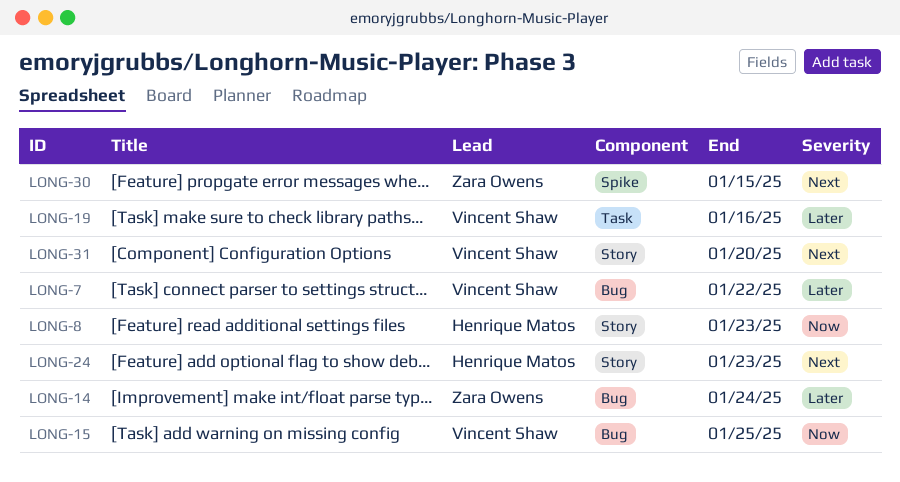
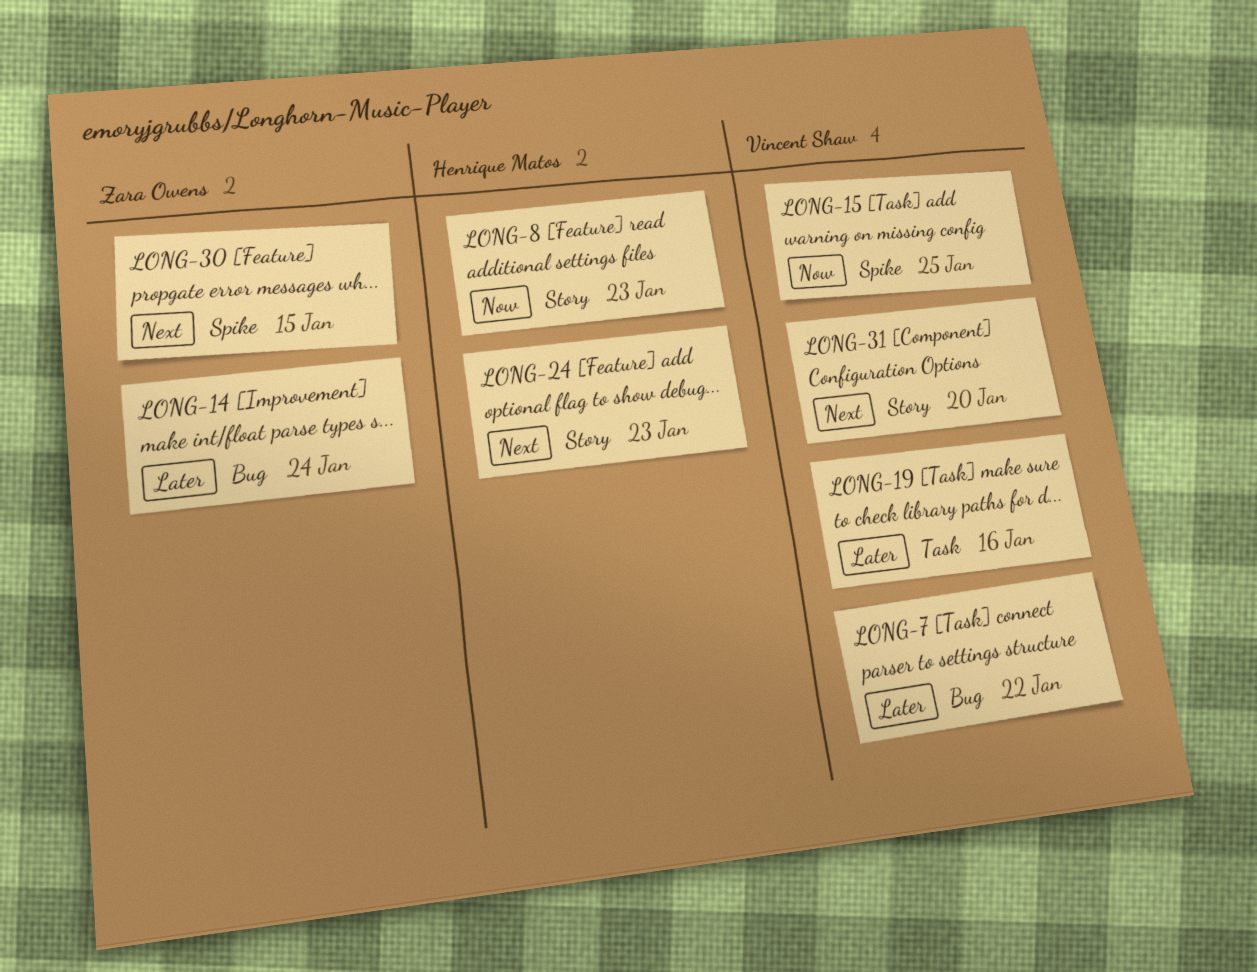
LONG-15, label: Bug -> Spike

